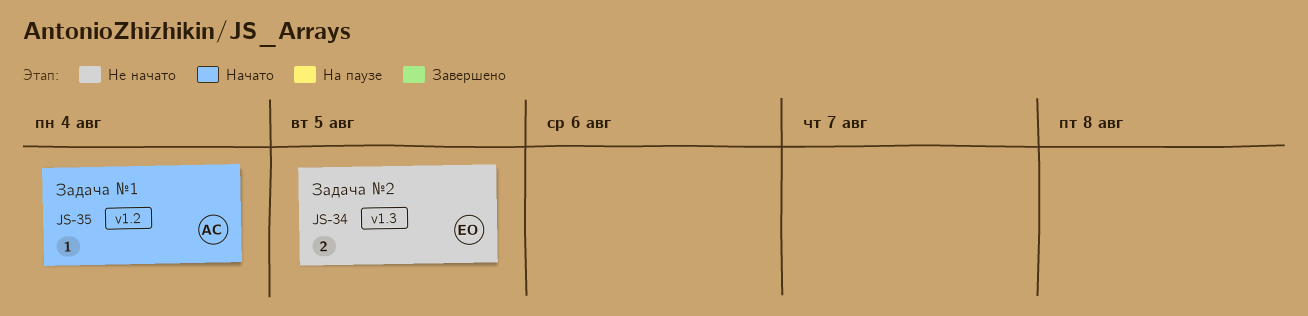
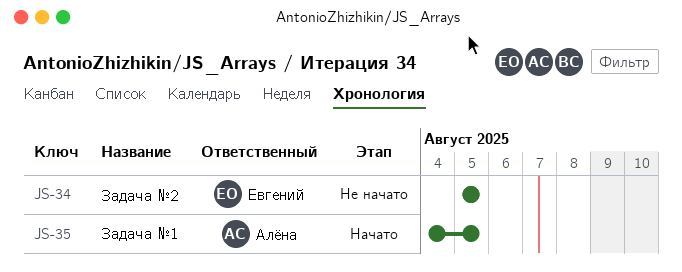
JS-35, due: Aug 4 -> Aug 5

